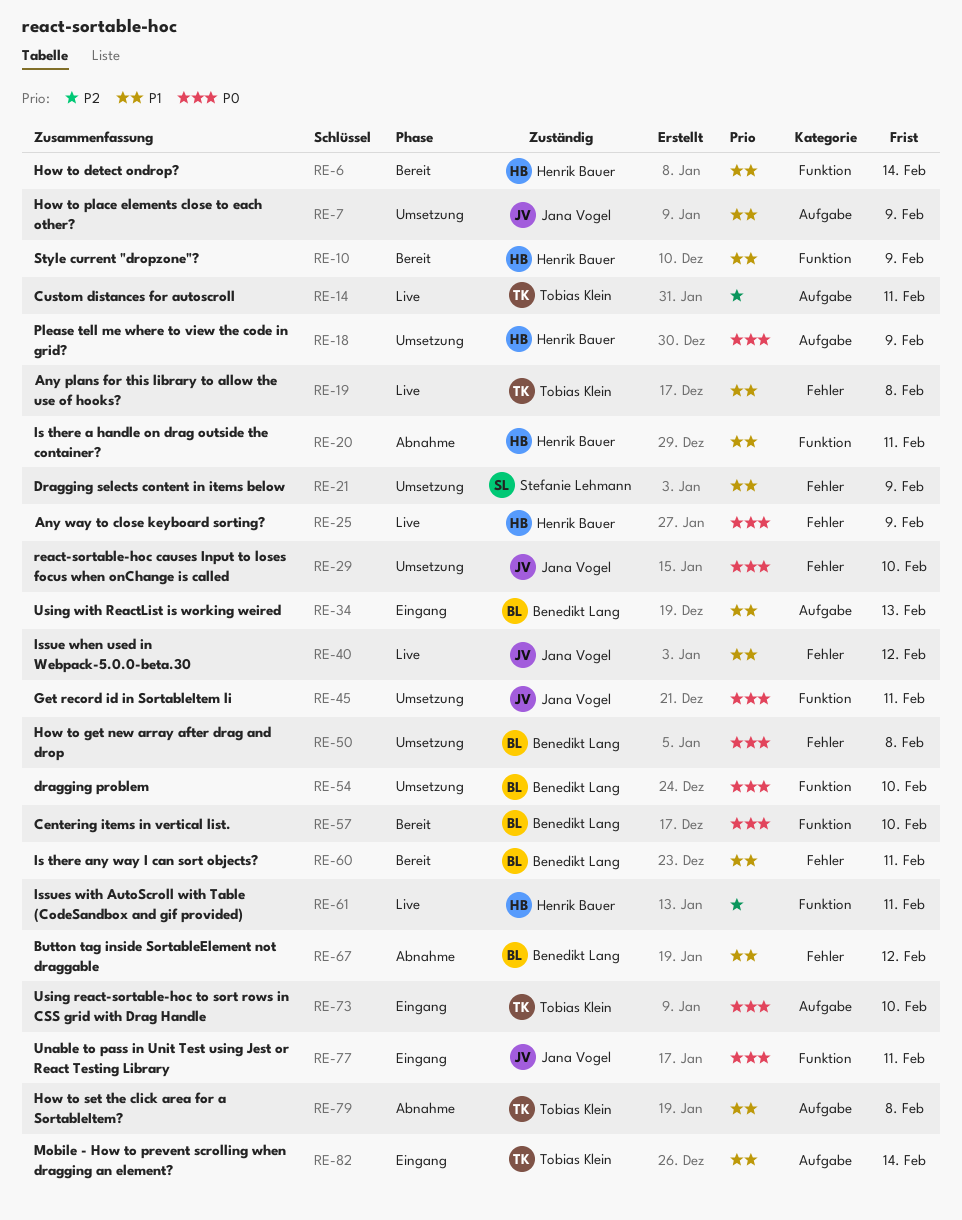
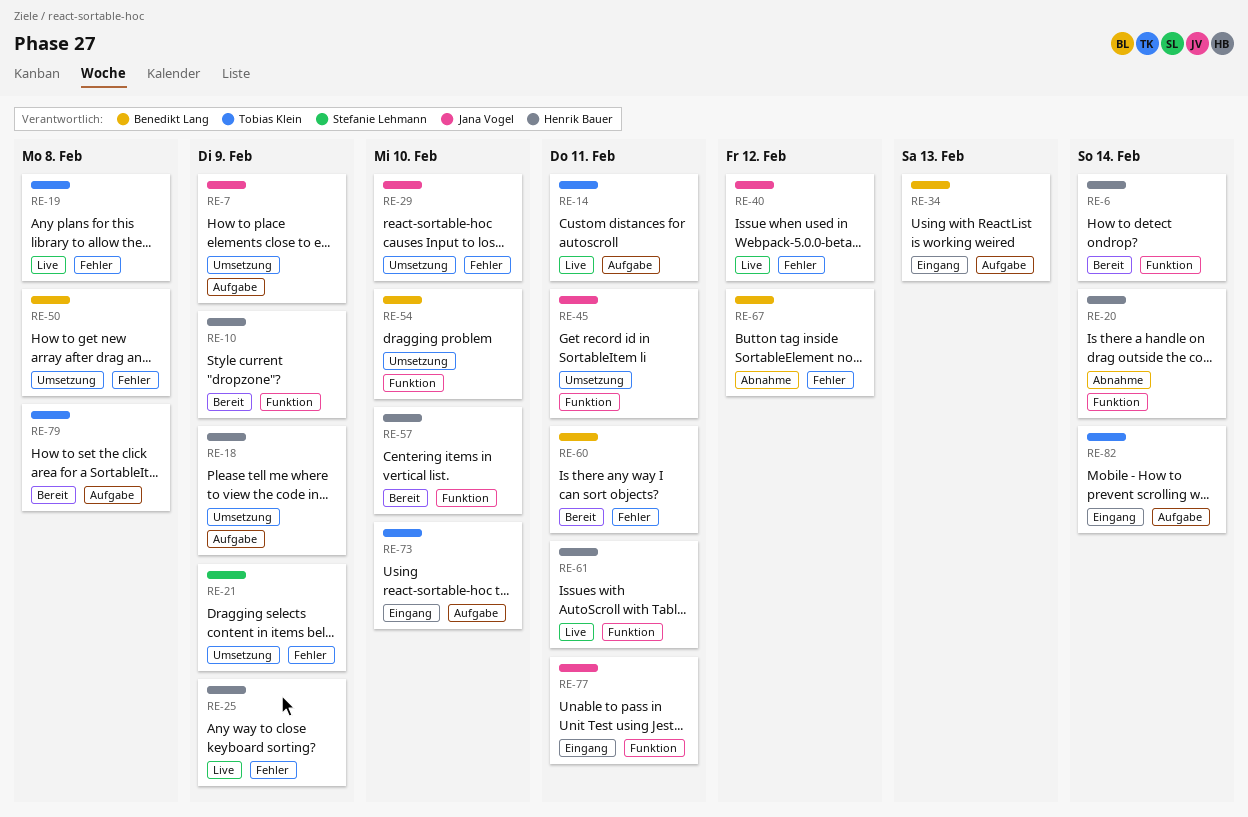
RE-20, due: Feb 11 -> Feb 14
RE-57, owner: Benedikt Lang -> Henrik Bauer
RE-79, status: Abnahme -> Bereit

